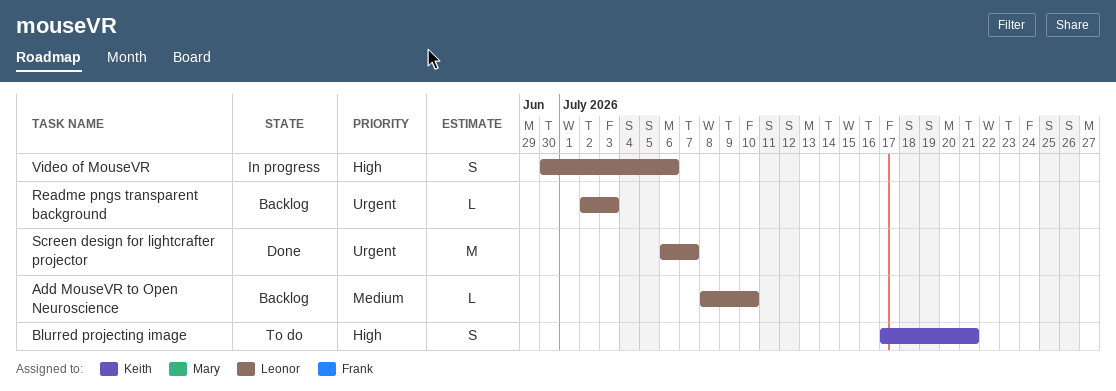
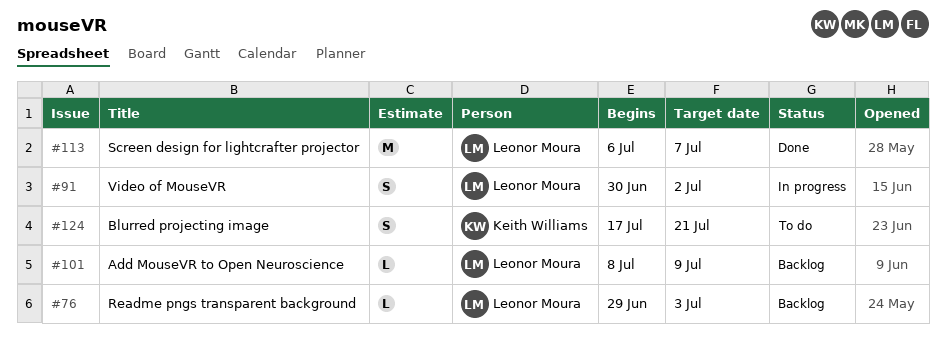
Add MouseVR to Open Neuroscience, due: Jul 10 -> Jul 9
Readme pngs transparent background, start: Jul 2 -> Jun 29
Video of MouseVR, due: Jul 6 -> Jul 2

